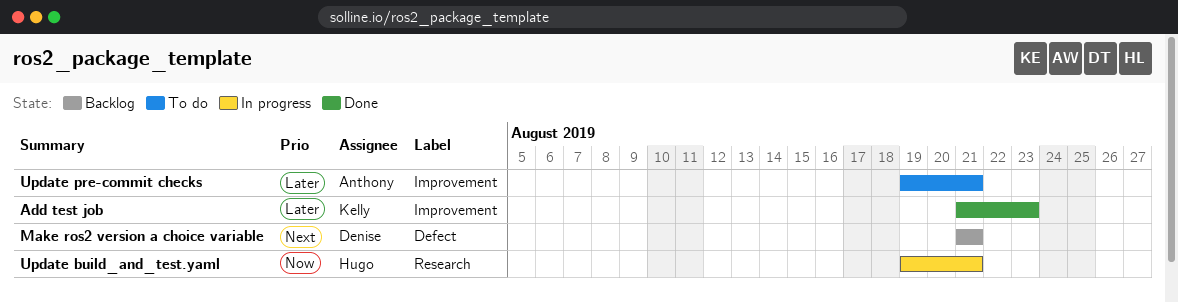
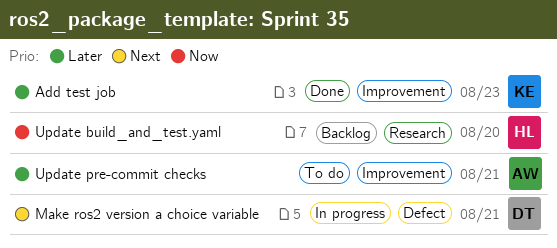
Make ros2 version a choice variable, status: Backlog -> In progress
Update build_and_test.yaml, status: In progress -> Backlog
Update build_and_test.yaml, due: Aug 21 -> Aug 20

